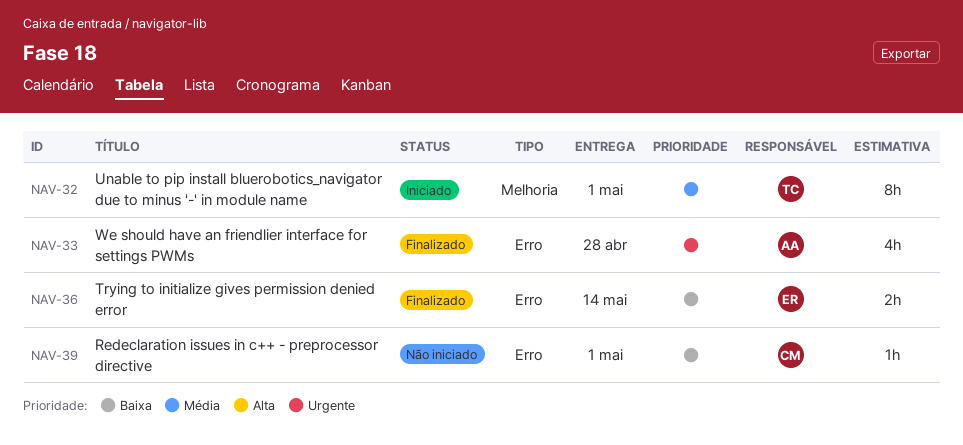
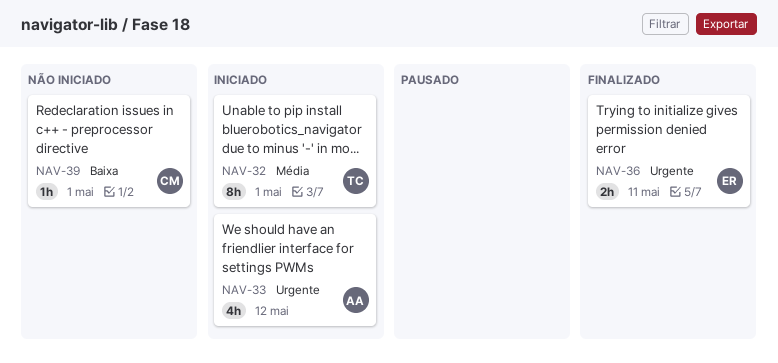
NAV-33, status: Finalizado -> Iniciado
NAV-33, due: Apr 28 -> May 12
NAV-36, priority: Baixa -> Urgente
NAV-36, due: May 14 -> May 11

